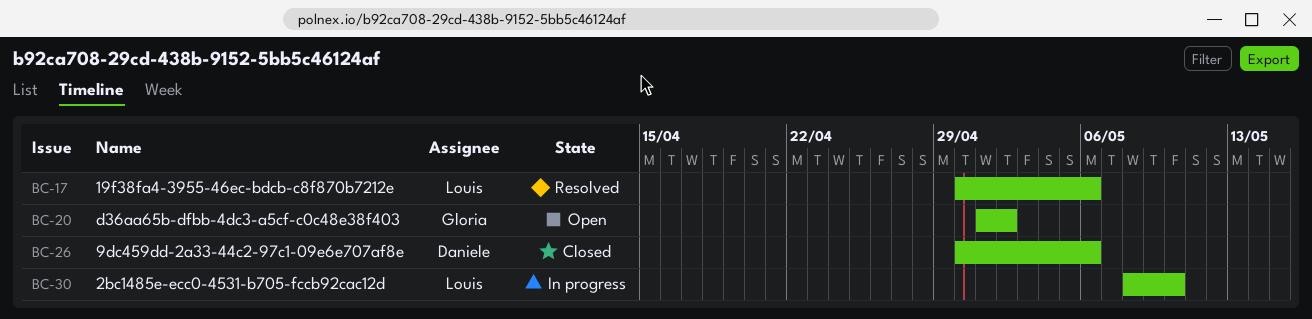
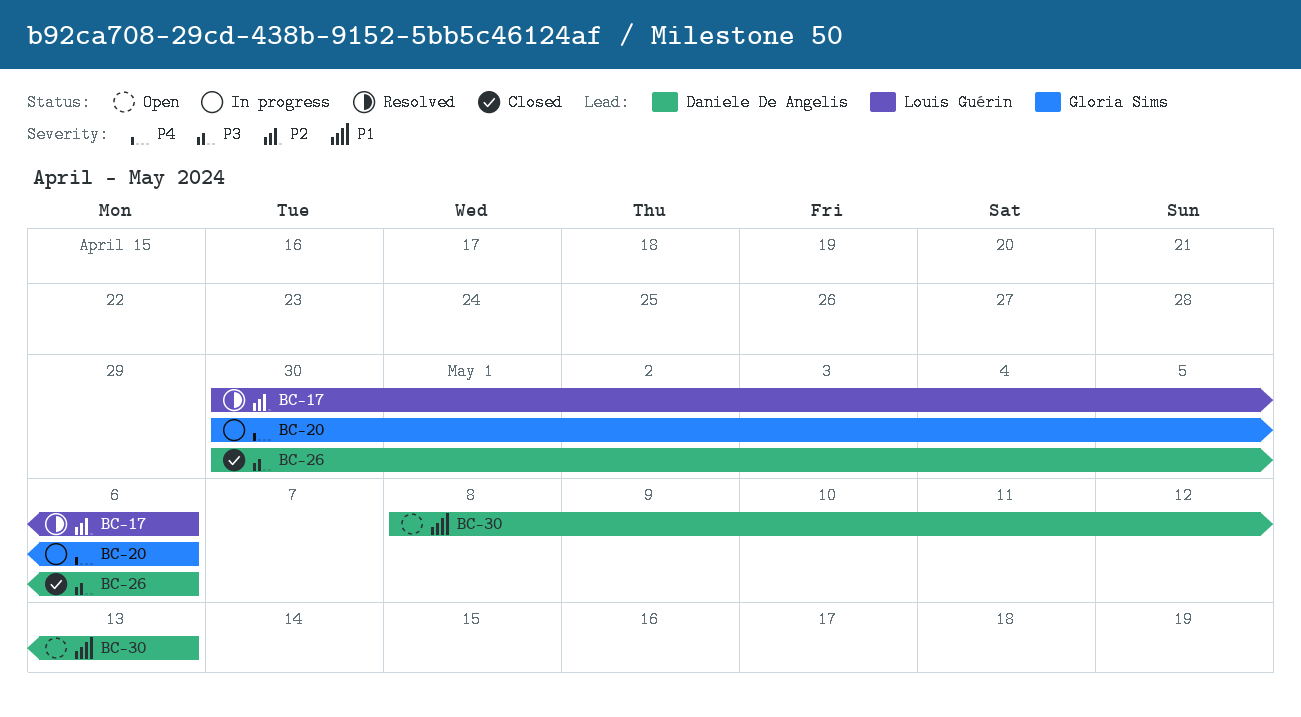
BC-20, status: Open -> In progress
BC-20, start: May 1 -> Apr 30
BC-20, due: May 2 -> May 6
BC-30, status: In progress -> Open
BC-30, owner: Louis Guérin -> Daniele De Angelis
BC-30, due: May 10 -> May 13

